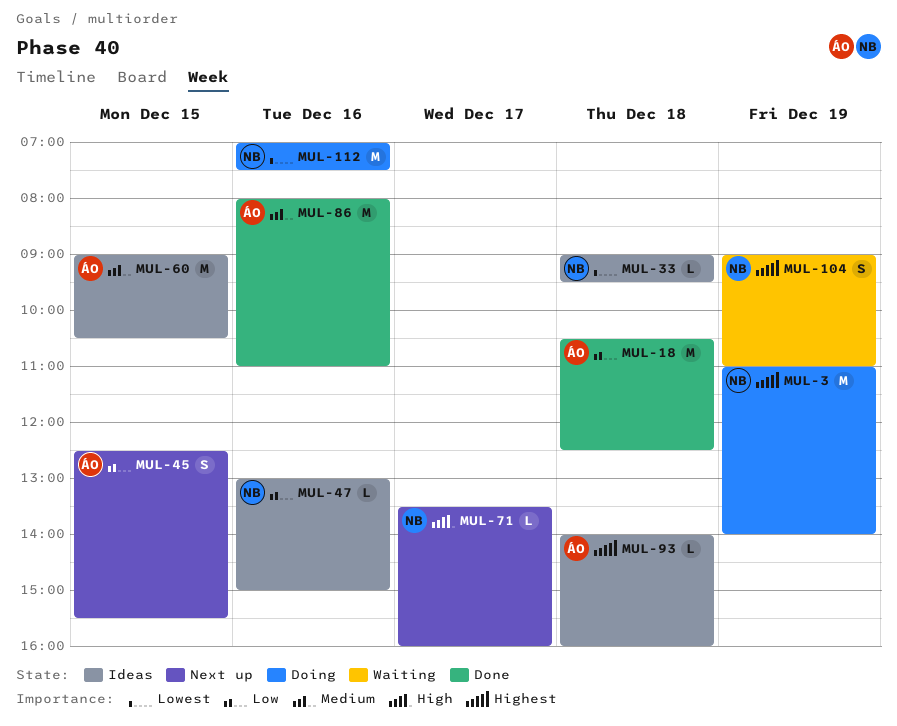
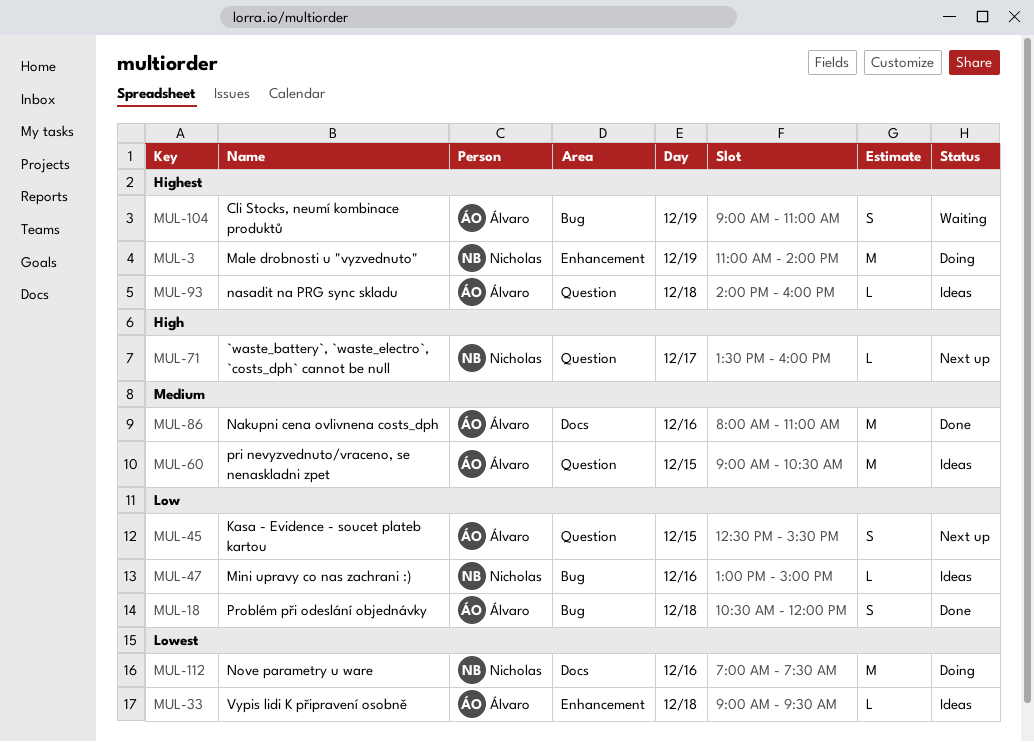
MUL-18, estimate: M -> S
MUL-18, ends: 12:30 -> 12:00
MUL-33, owner: Nicholas -> Álvaro
MUL-104, owner: Nicholas -> Álvaro

